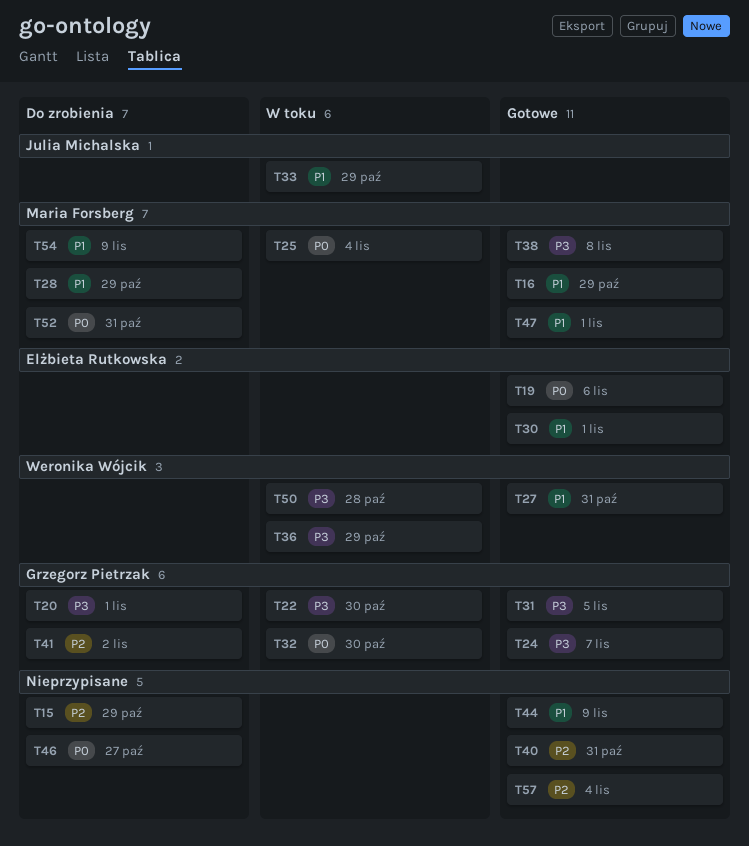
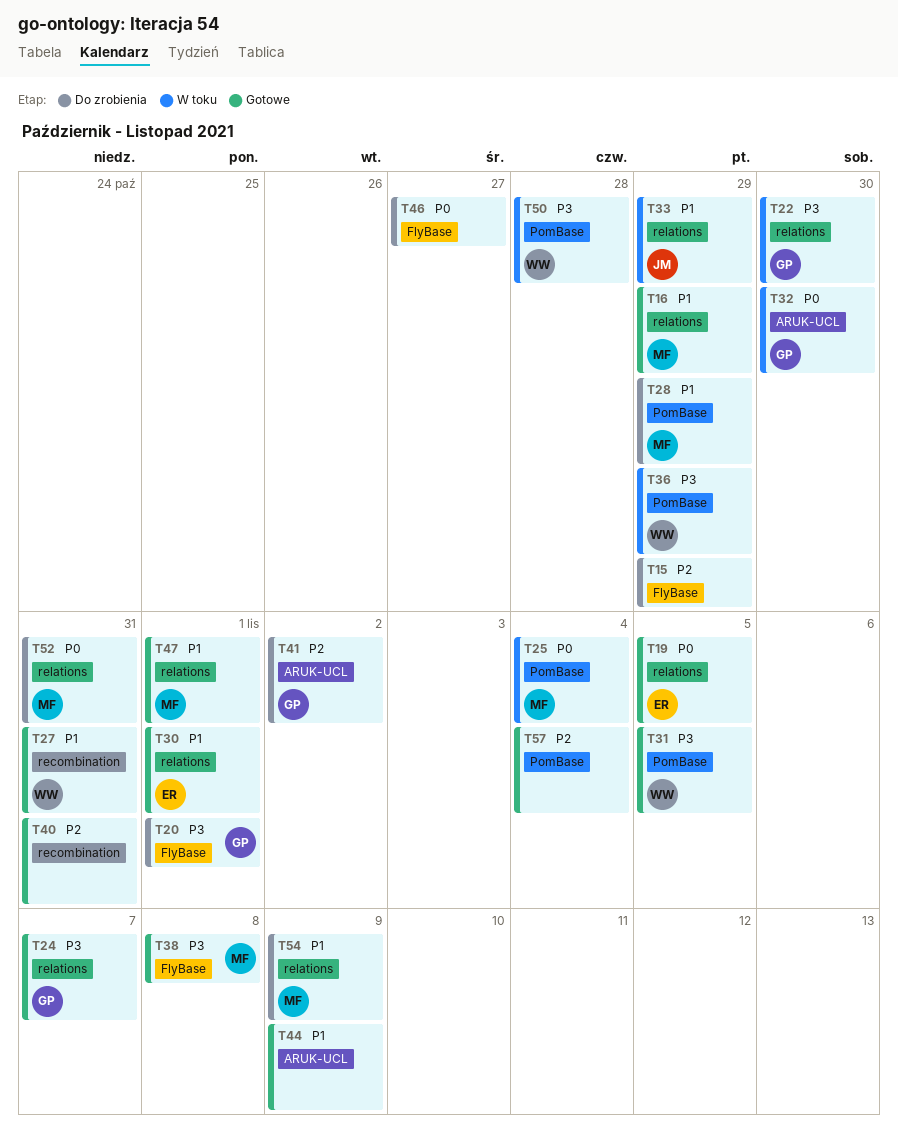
T19, due: Nov 6 -> Nov 5
T31, owner: Grzegorz Pietrzak -> Weronika Wójcik

